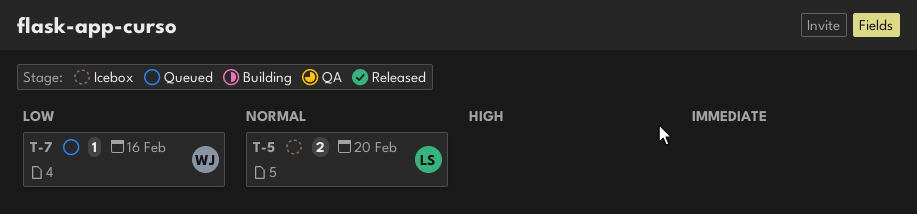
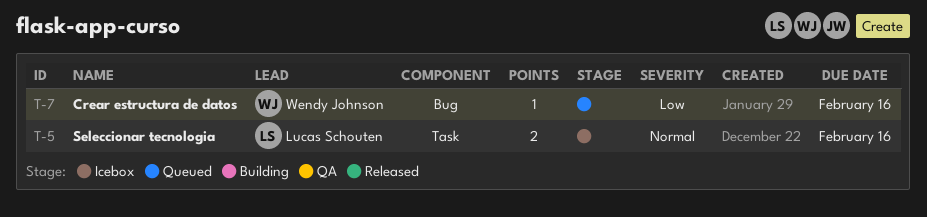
T-5, due: Feb 20 -> Feb 16

